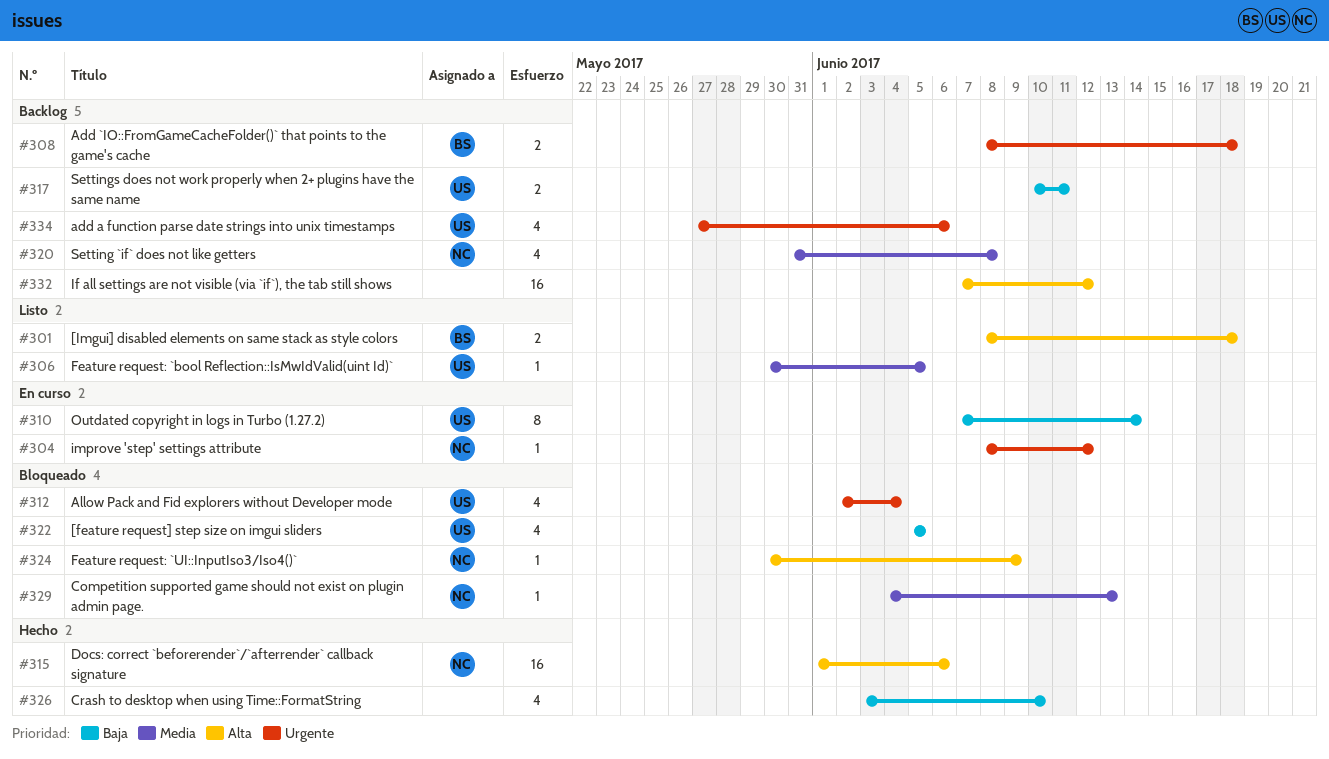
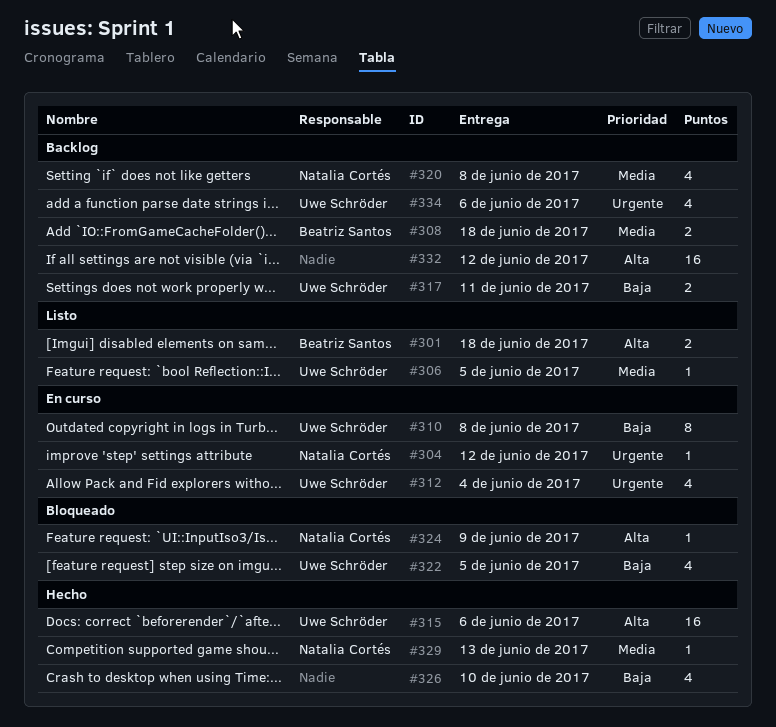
#308, priority: Urgente -> Media
#310, due: Jun 14 -> Jun 8
#312, status: Bloqueado -> En curso
#315, owner: Natalia Cortés -> Uwe Schröder
#329, status: Bloqueado -> Hecho

